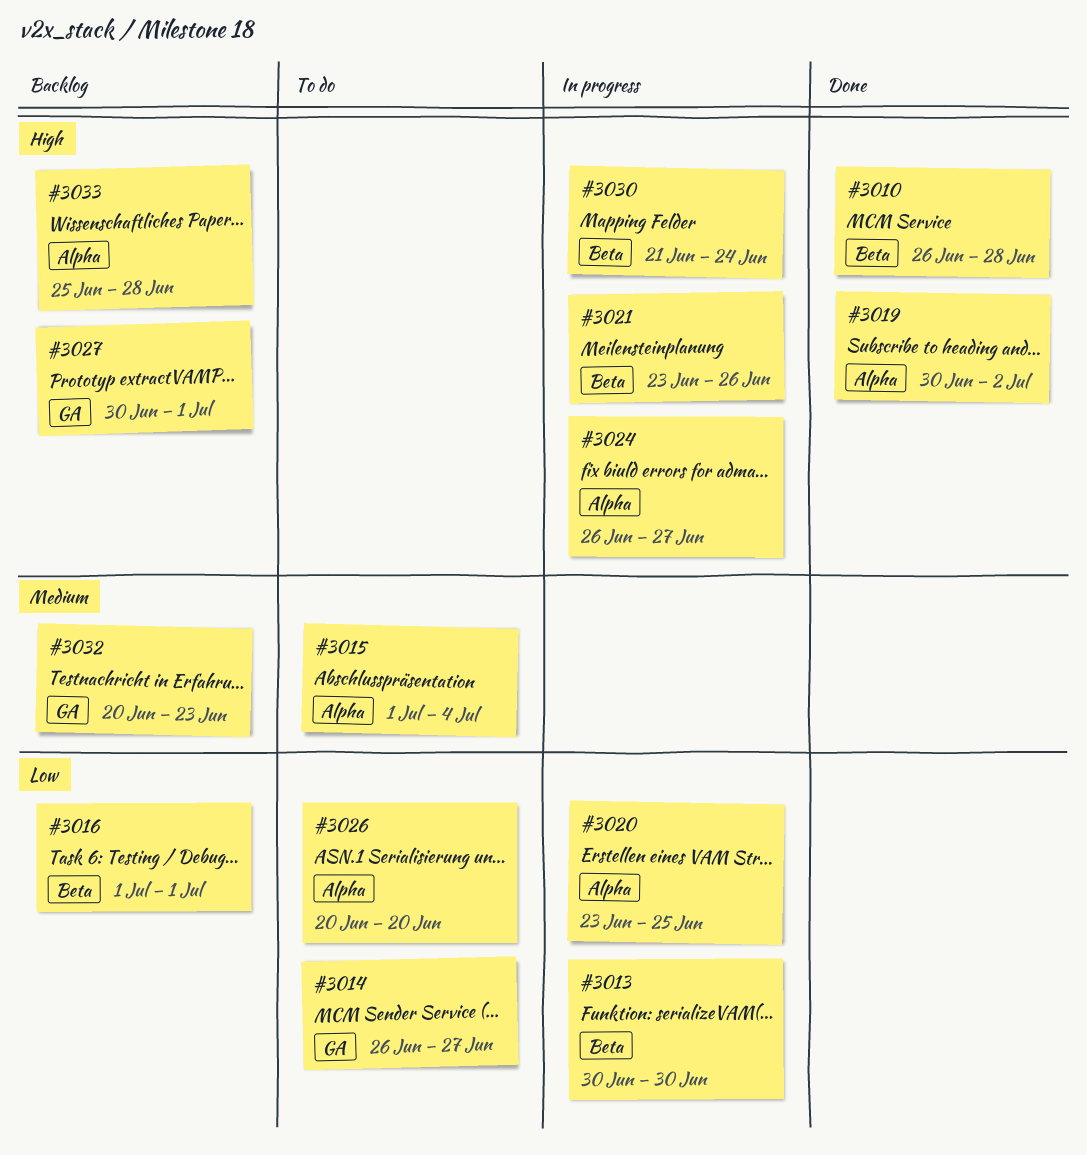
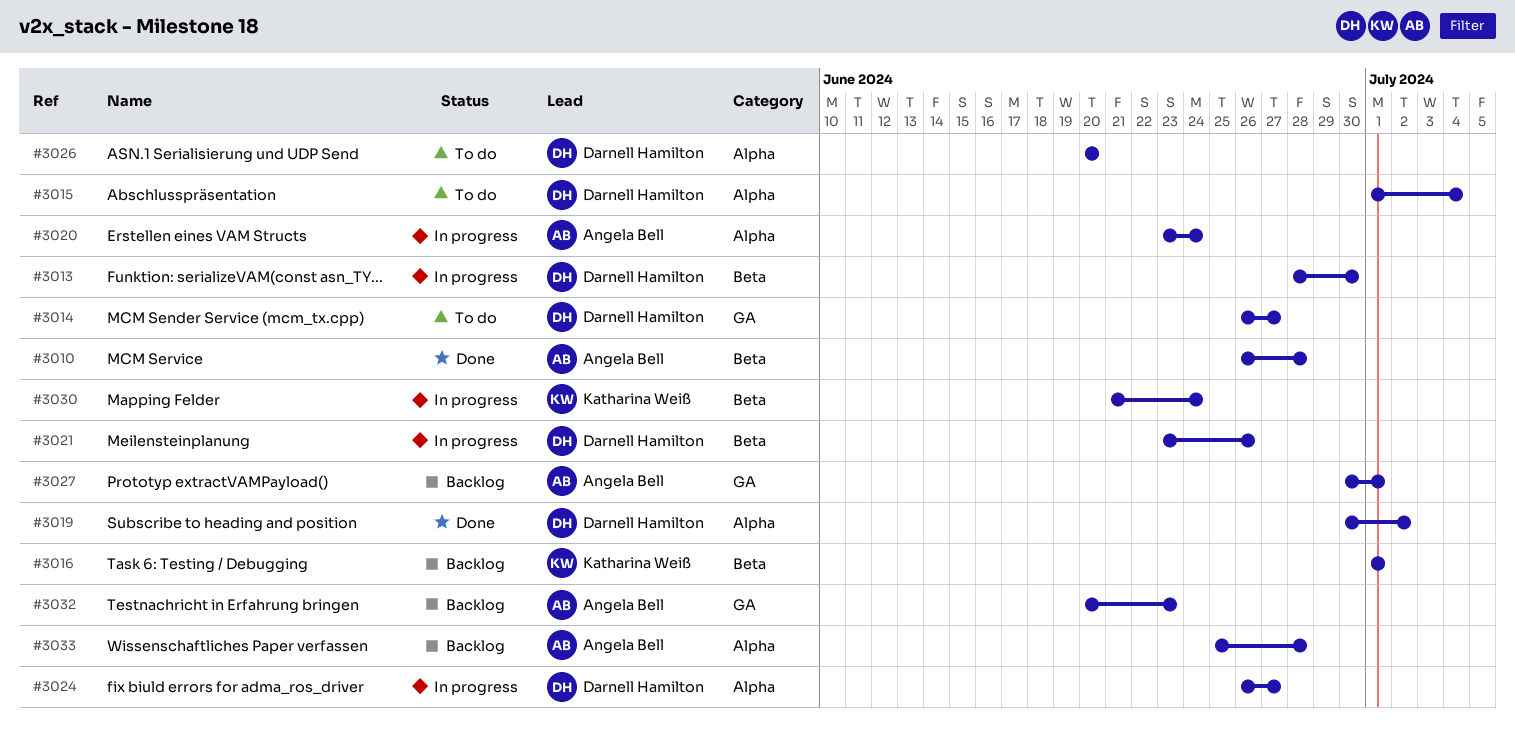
#3013, start: Jun 30 -> Jun 28
#3020, due: Jun 25 -> Jun 24

